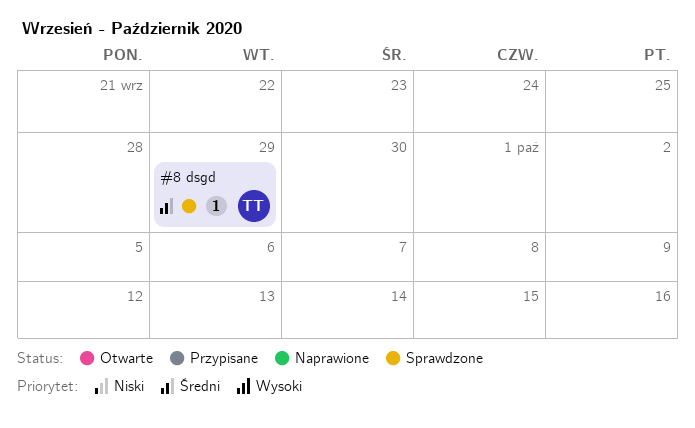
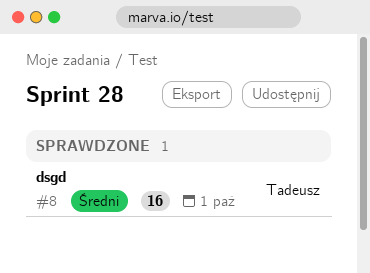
#8, estimate: 1 -> 16
#8, due: Sep 29 -> Oct 1

